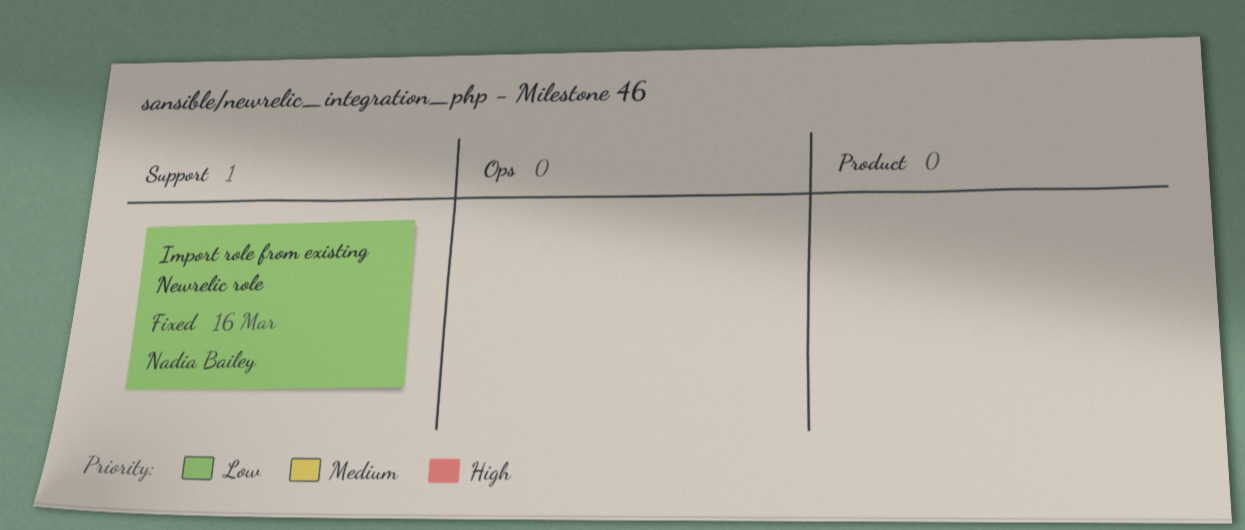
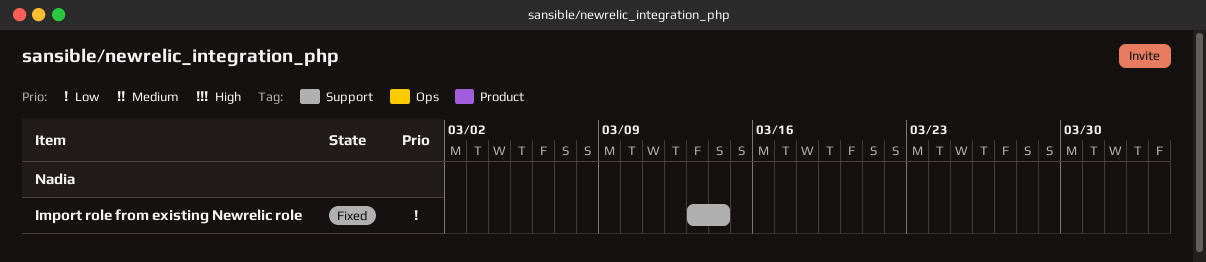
Import role from existing Newrelic role, due: Mar 16 -> Mar 14

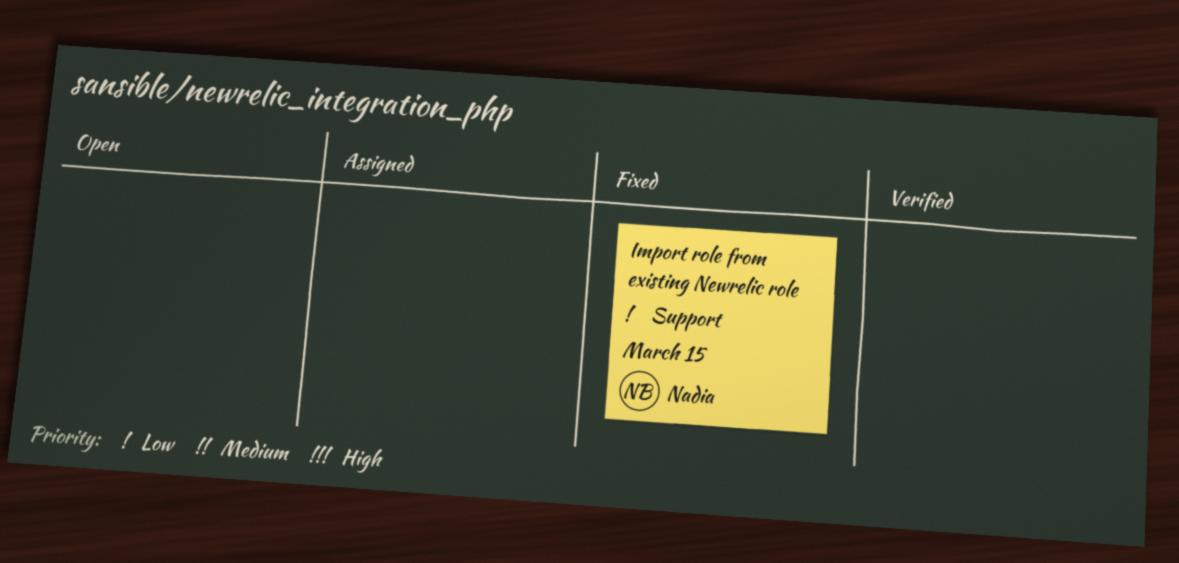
Import role from existing Newrelic role, due: Mar 14 -> Mar 15

